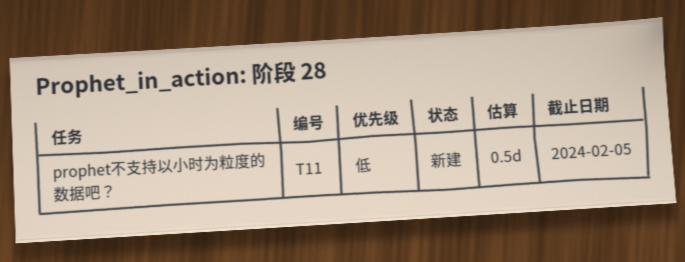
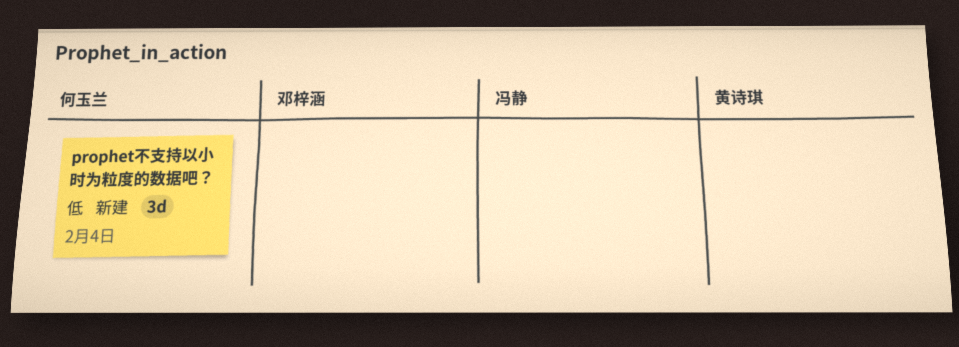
prophet不支持以小时为粒度的数据吧？, estimate: 0.5d -> 3d
prophet不支持以小时为粒度的数据吧？, due: Feb 5 -> Feb 4

